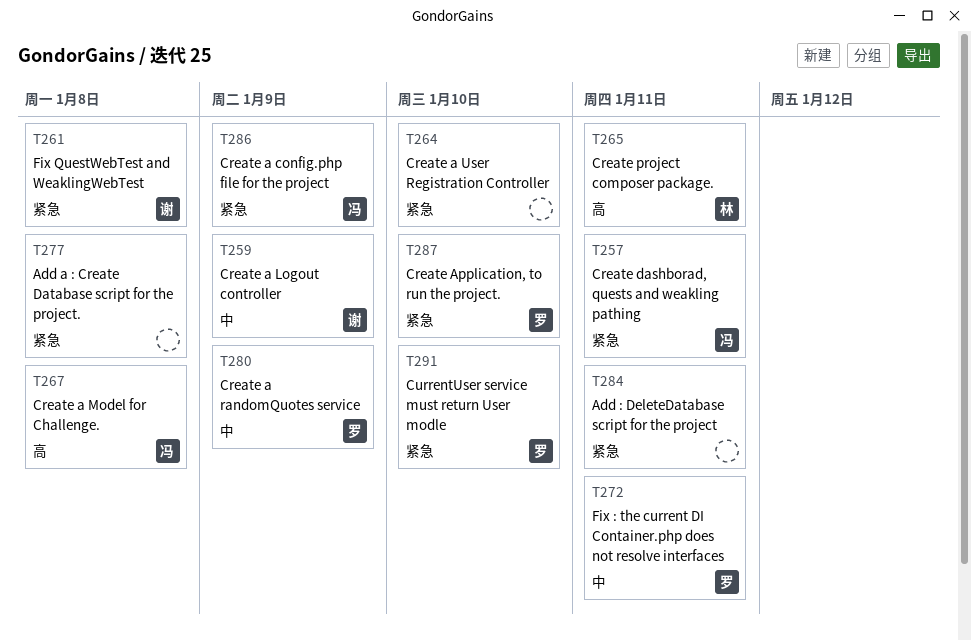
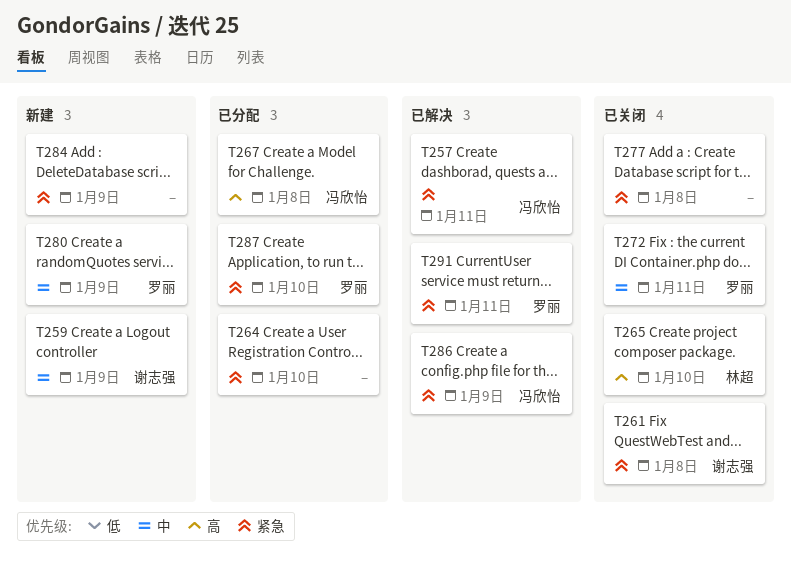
T265, due: Jan 11 -> Jan 10
T284, due: Jan 11 -> Jan 9
T291, due: Jan 10 -> Jan 11

